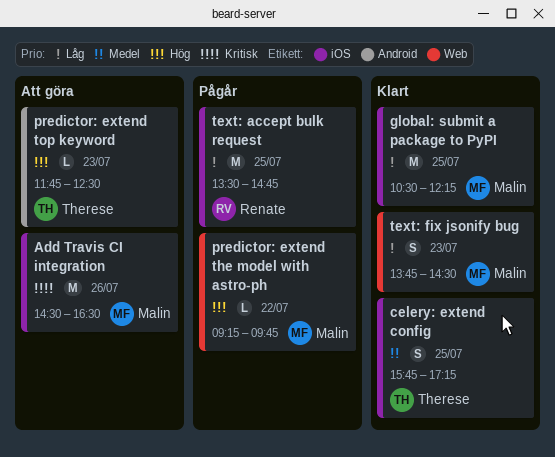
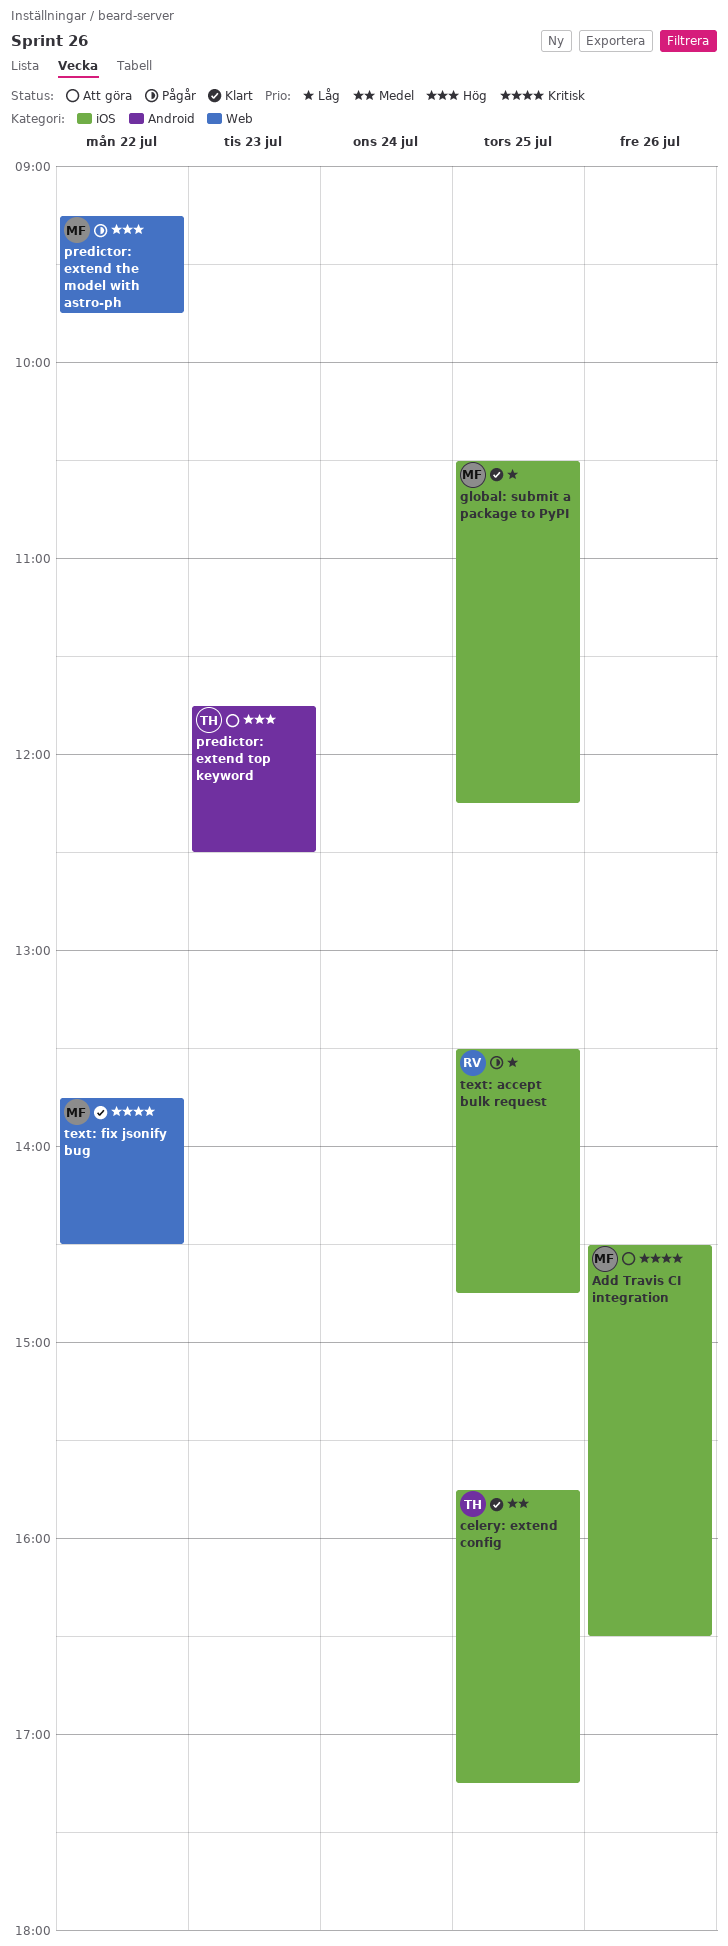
text: fix jsonify bug, priority: Låg -> Kritisk
text: fix jsonify bug, day: Jul 23 -> Jul 22

